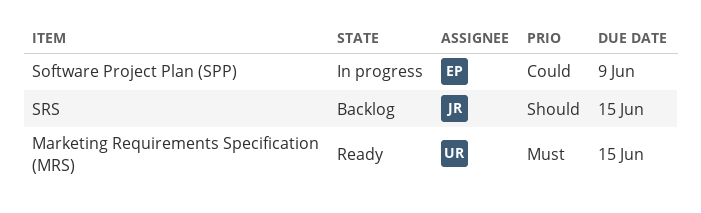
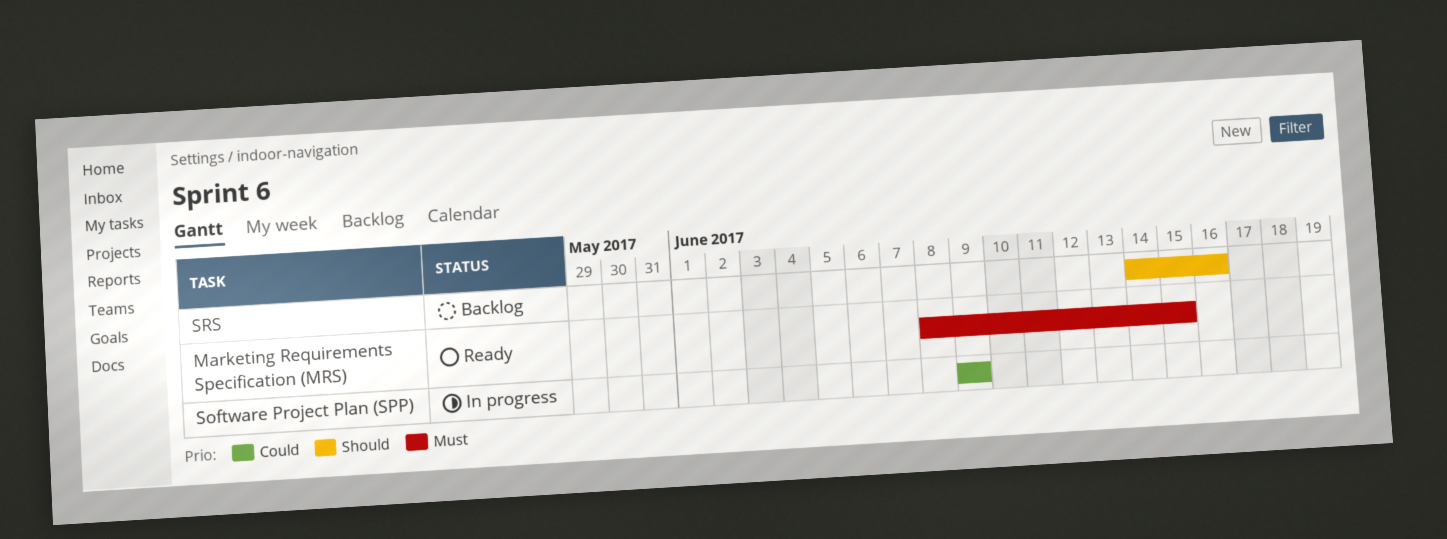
SRS, due: Jun 15 -> Jun 16

